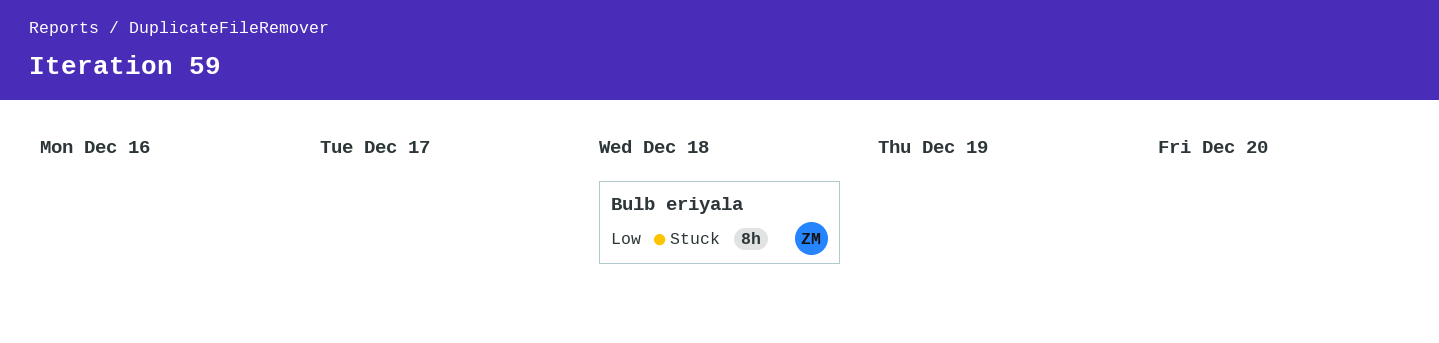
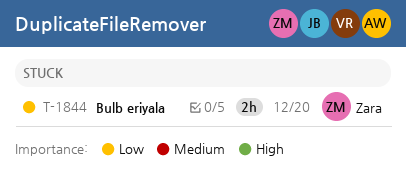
Bulb eriyala, estimate: 8h -> 2h
Bulb eriyala, due: Dec 18 -> Dec 20

